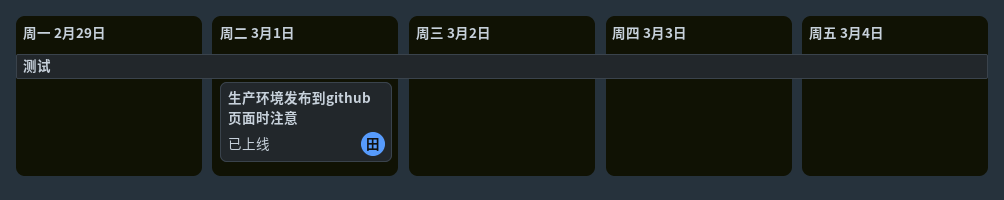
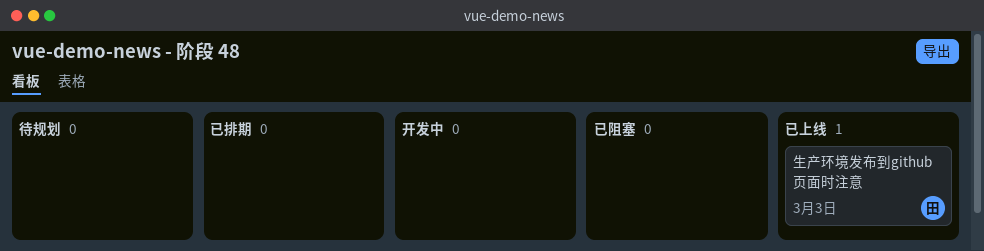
生产环境发布到github页面时注意, due: Mar 1 -> Mar 3

